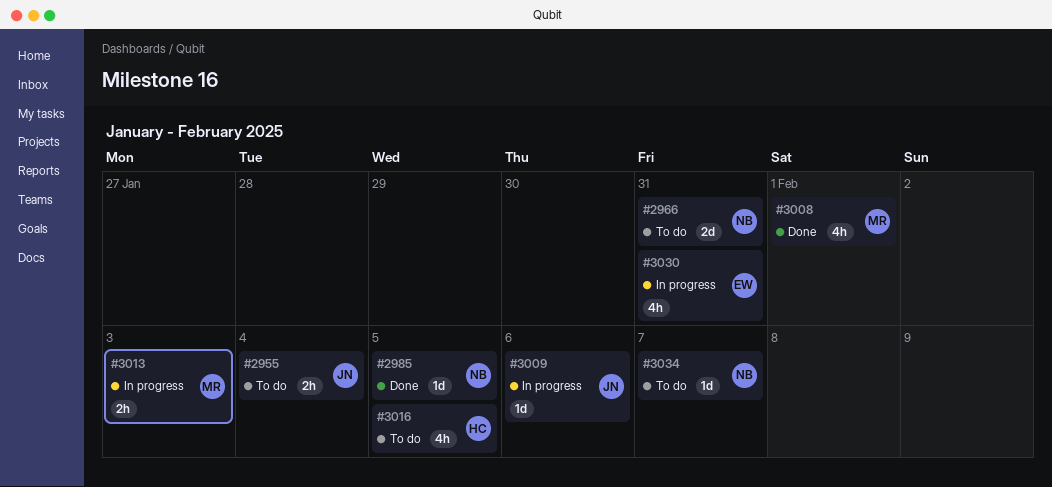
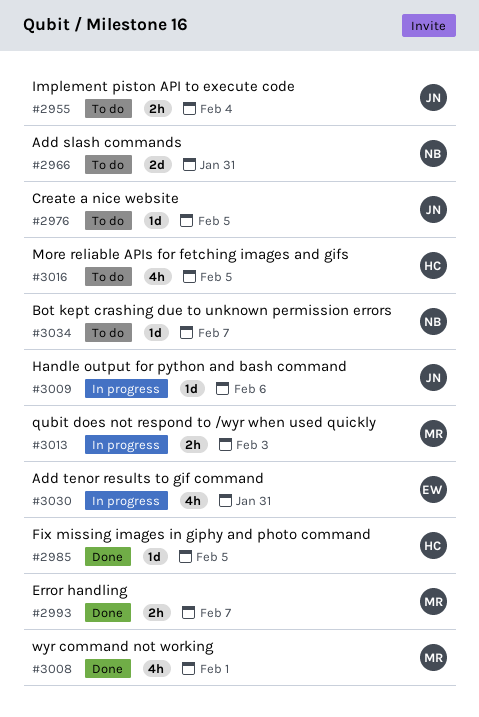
#2976: none -> present
#2985, owner: NB -> HC
#2993: none -> present

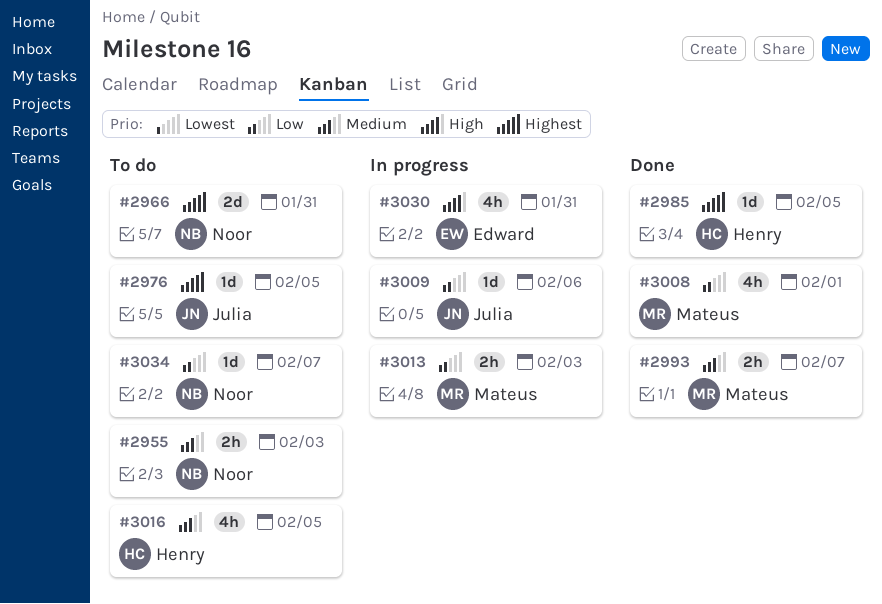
#2955, owner: Julia -> Noor
#2955, due: Feb 4 -> Feb 3

